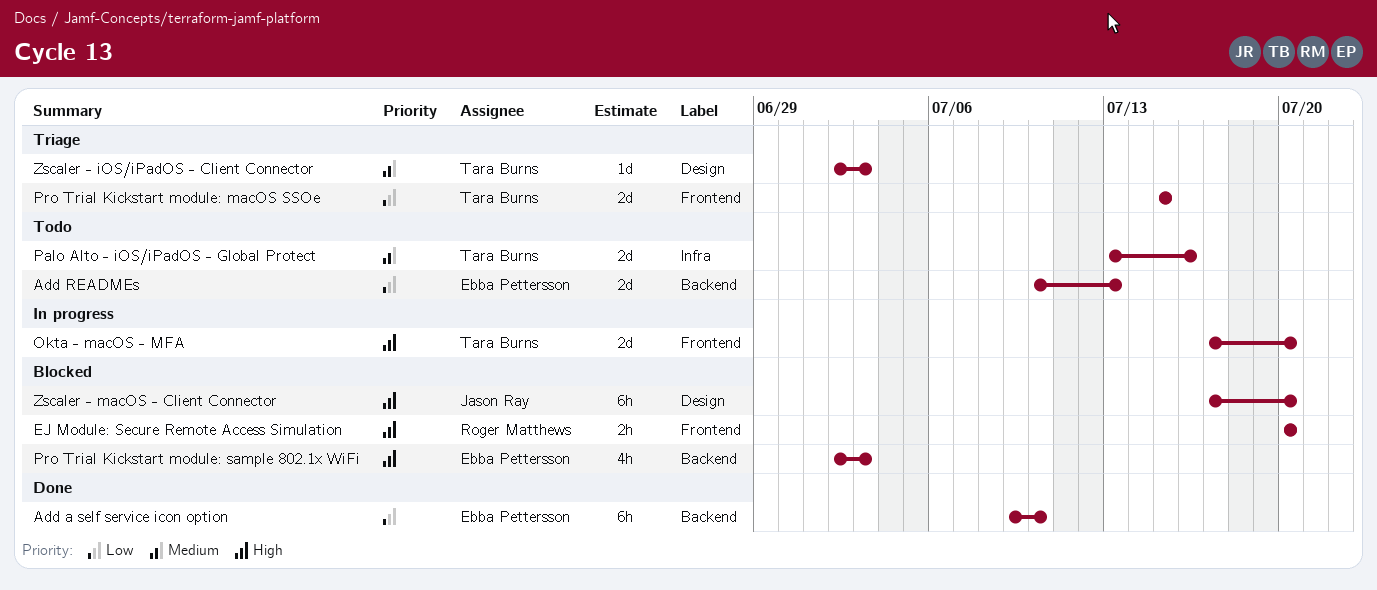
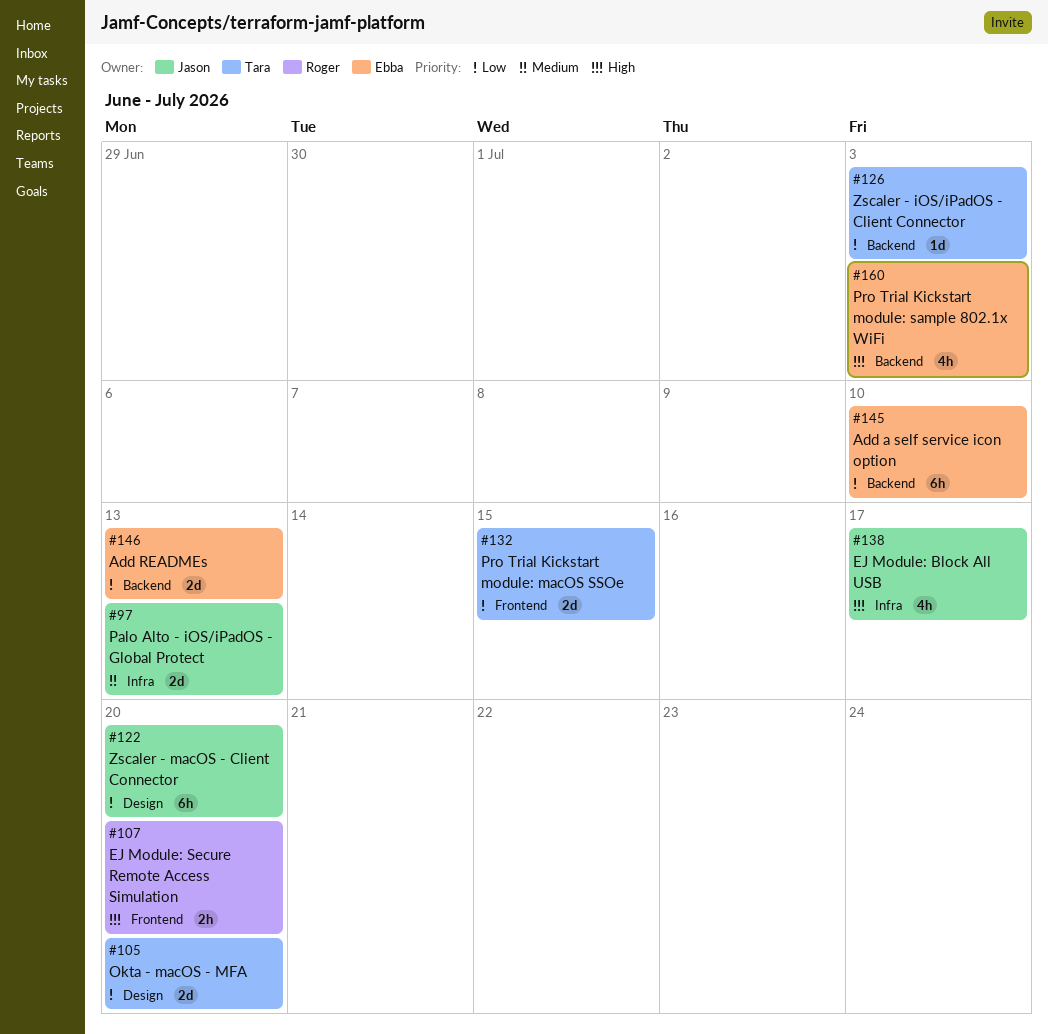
EJ Module: Block All USB: none -> present
Okta - macOS - MFA, priority: High -> Low
Okta - macOS - MFA, label: Frontend -> Design
Palo Alto - iOS/iPadOS - Global Protect, owner: Tara Burns -> Jason Ray
Palo Alto - iOS/iPadOS - Global Protect, due: Jul 16 -> Jul 13
Zscaler - iOS/iPadOS - Client Connector, priority: Medium -> Low
Zscaler - iOS/iPadOS - Client Connector, label: Design -> Backend
Zscaler - macOS - Client Connector, priority: High -> Low

